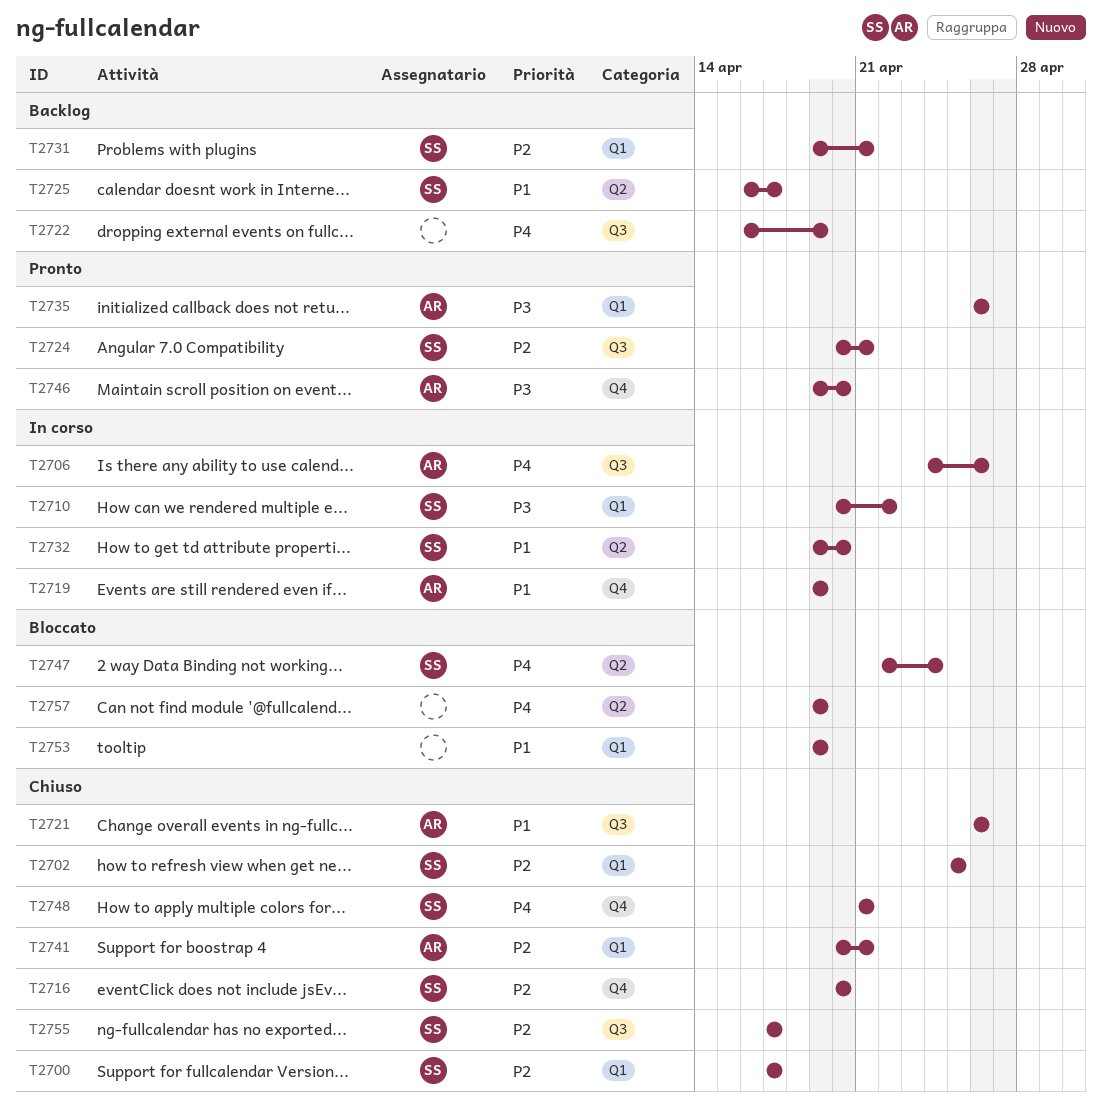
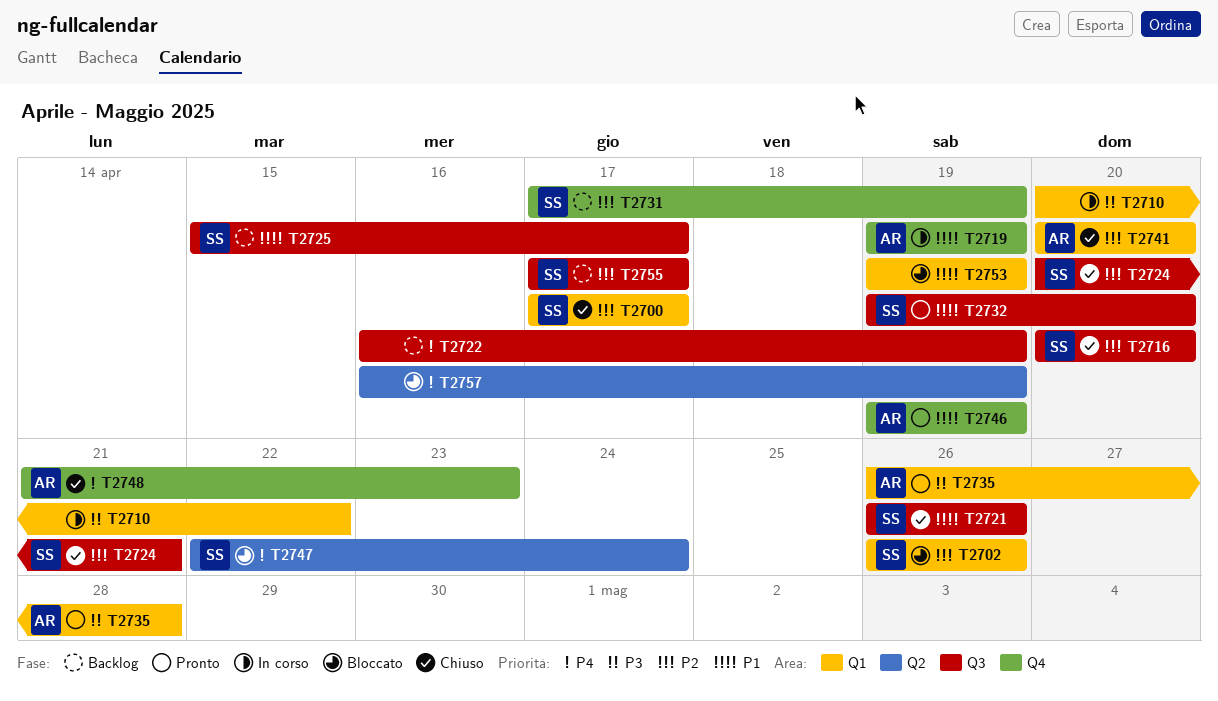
T2702, status: Chiuso -> Bloccato
T2702, start: Apr 25 -> Apr 26
T2702, due: Apr 25 -> Apr 26
T2706: present -> none
T2710, owner: SS -> none
T2716, label: Q4 -> Q3
T2721, owner: AR -> SS
T2724, status: Pronto -> Chiuso
T2725, label: Q2 -> Q3
T2725, start: Apr 16 -> Apr 15
T2731, label: Q1 -> Q4
T2731, start: Apr 19 -> Apr 17
T2731, due: Apr 21 -> Apr 19
T2732, status: In corso -> Pronto
T2732, label: Q2 -> Q3
T2735, due: Apr 26 -> Apr 28
T2741, due: Apr 21 -> Apr 20
T2746, priority: P3 -> P1
T2746, due: Apr 20 -> Apr 19
T2748, owner: SS -> AR
T2748, due: Apr 21 -> Apr 23
T2755, status: Chiuso -> Backlog
T2757, start: Apr 19 -> Apr 16

